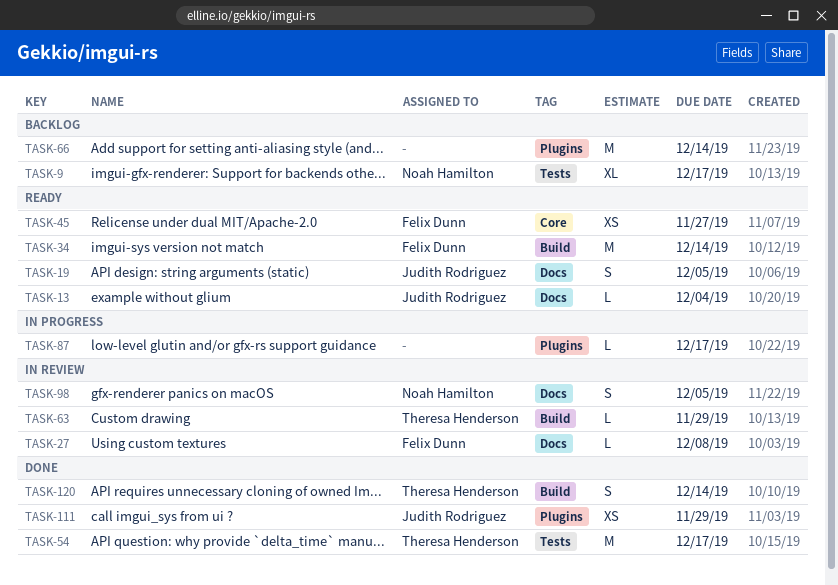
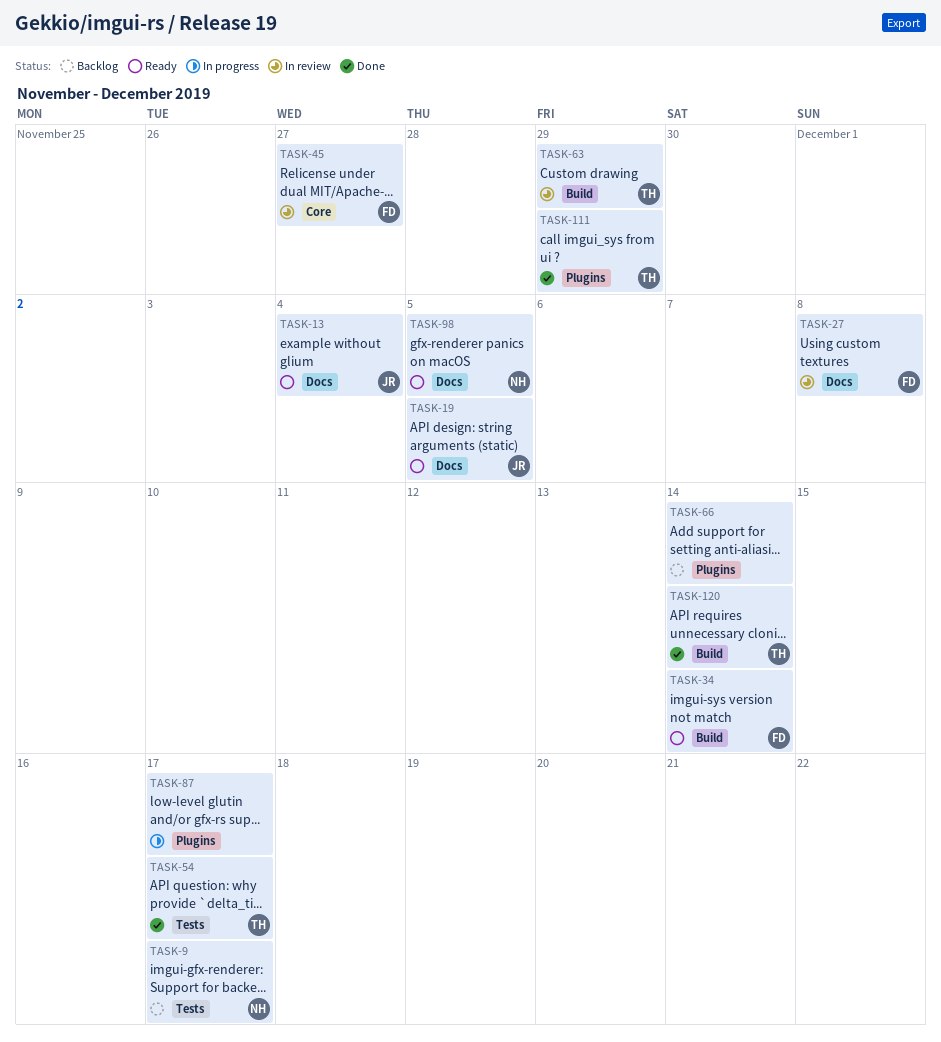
TASK-45, status: Ready -> In review
TASK-98, status: In review -> Ready
TASK-111, owner: Judith Rodriguez -> Theresa Henderson

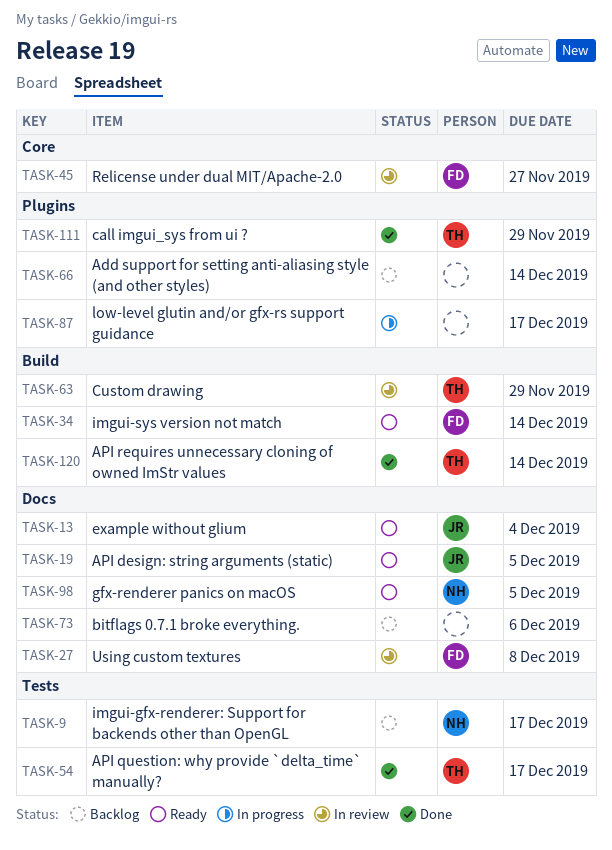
TASK-73: none -> present

